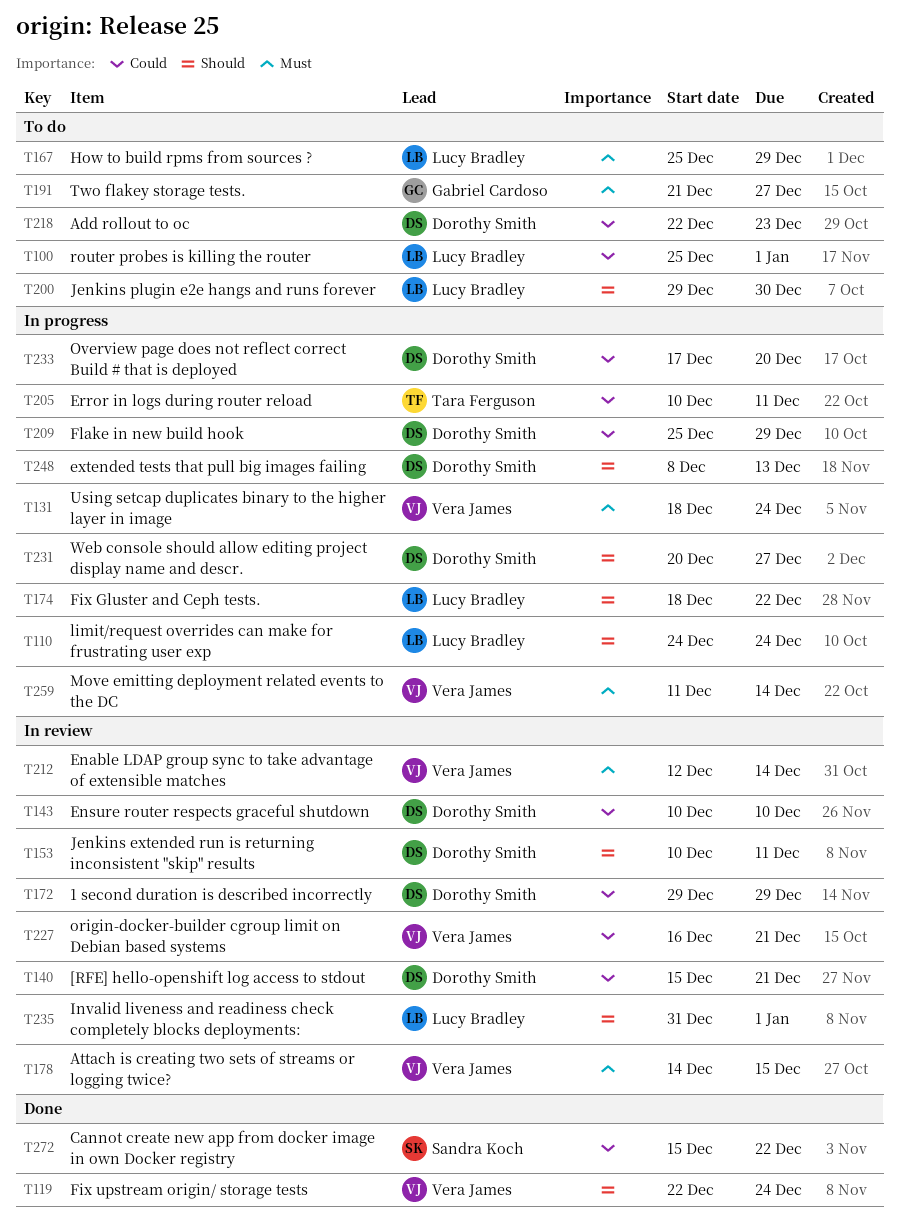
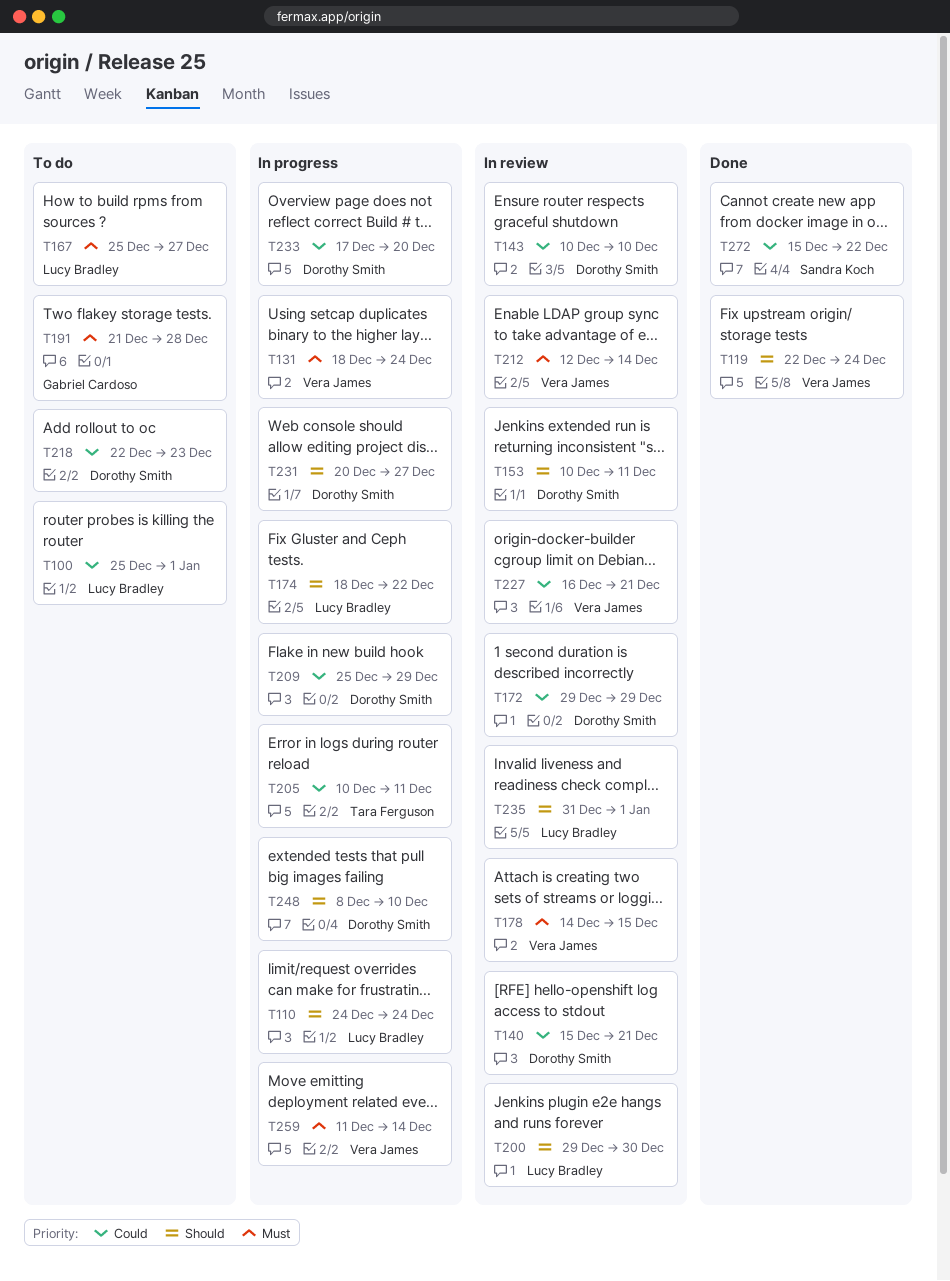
T167, due: Dec 29 -> Dec 27
T191, due: Dec 27 -> Dec 28
T200, status: To do -> In review
T248, due: Dec 13 -> Dec 10

